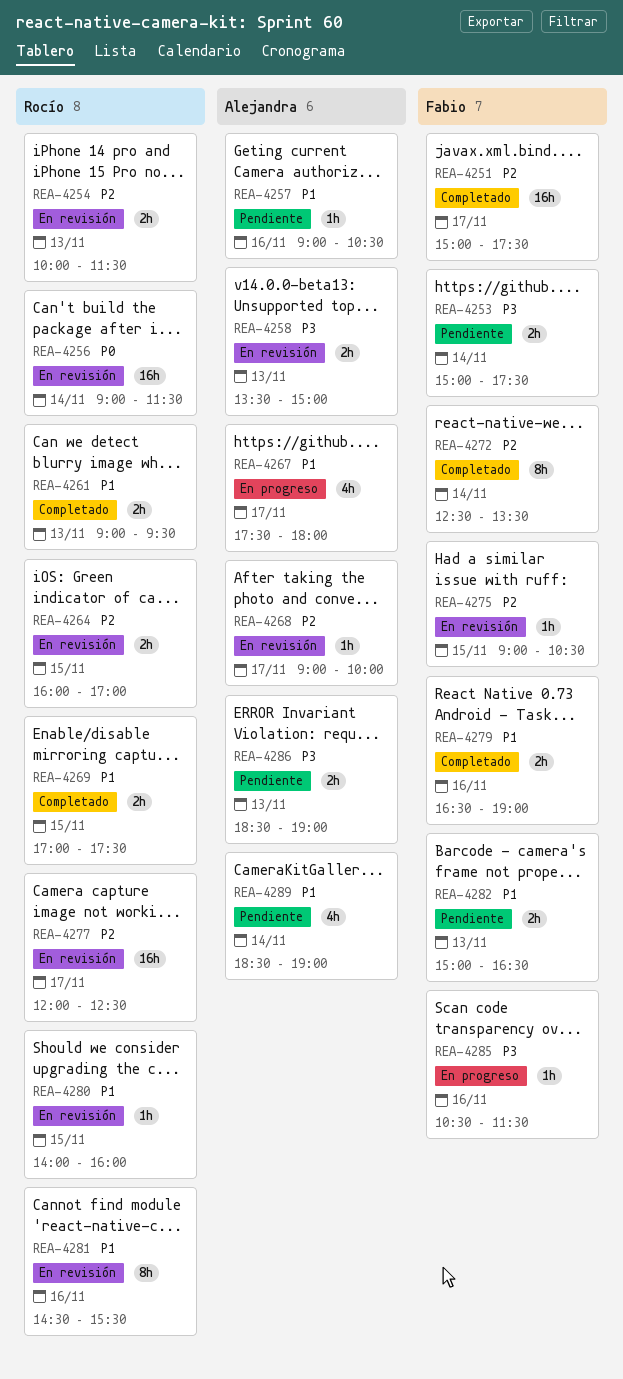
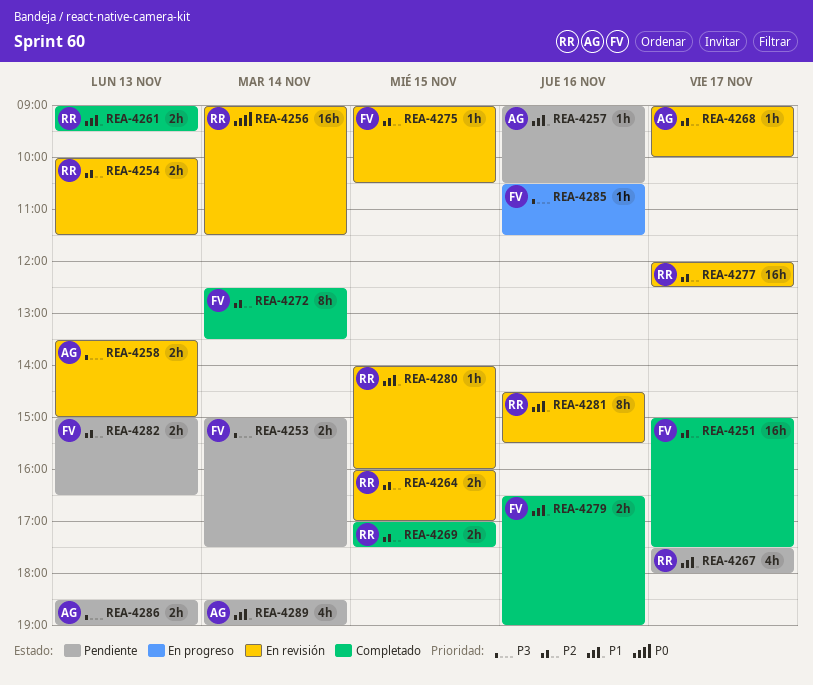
REA-4267, status: En progreso -> Pendiente
REA-4267, owner: Alejandra -> Rocío
REA-4269, priority: P1 -> P2
REA-4282, priority: P1 -> P2

